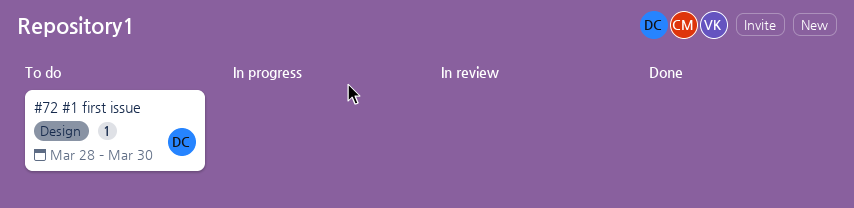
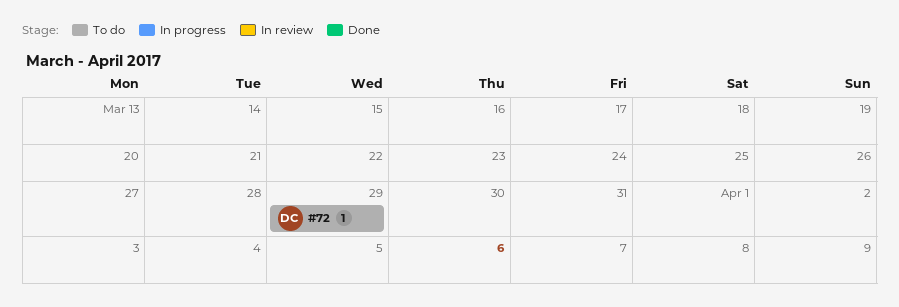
#72, start: Mar 28 -> Mar 29
#72, due: Mar 30 -> Mar 29

